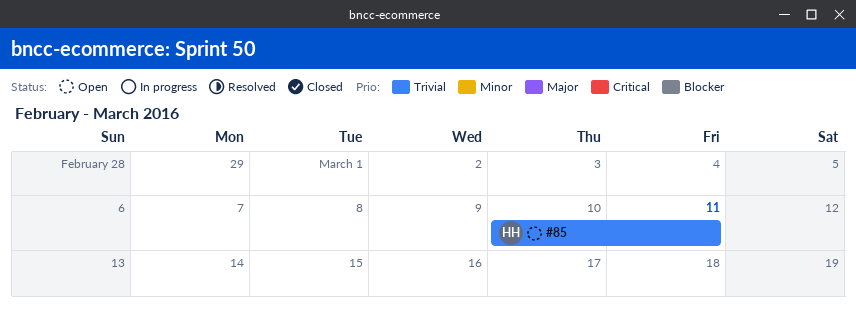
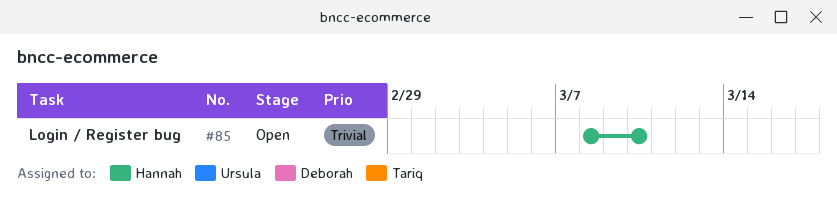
#85, start: Mar 10 -> Mar 8
#85, due: Mar 11 -> Mar 10

